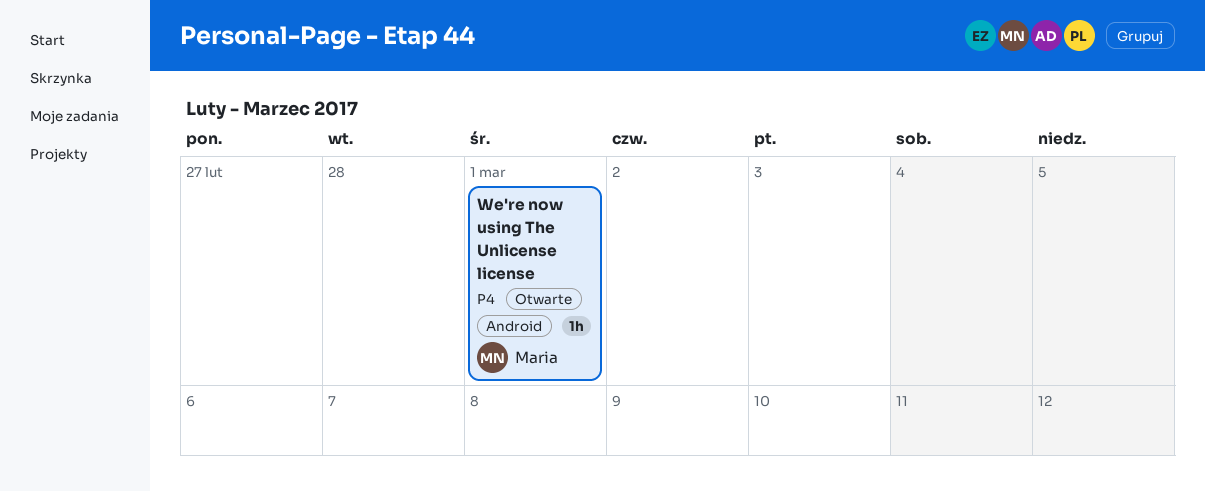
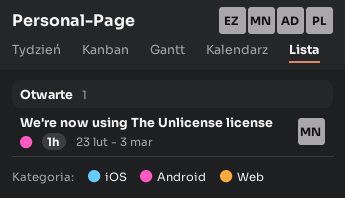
We're now using The Unlicense license, due: Mar 1 -> Mar 3

